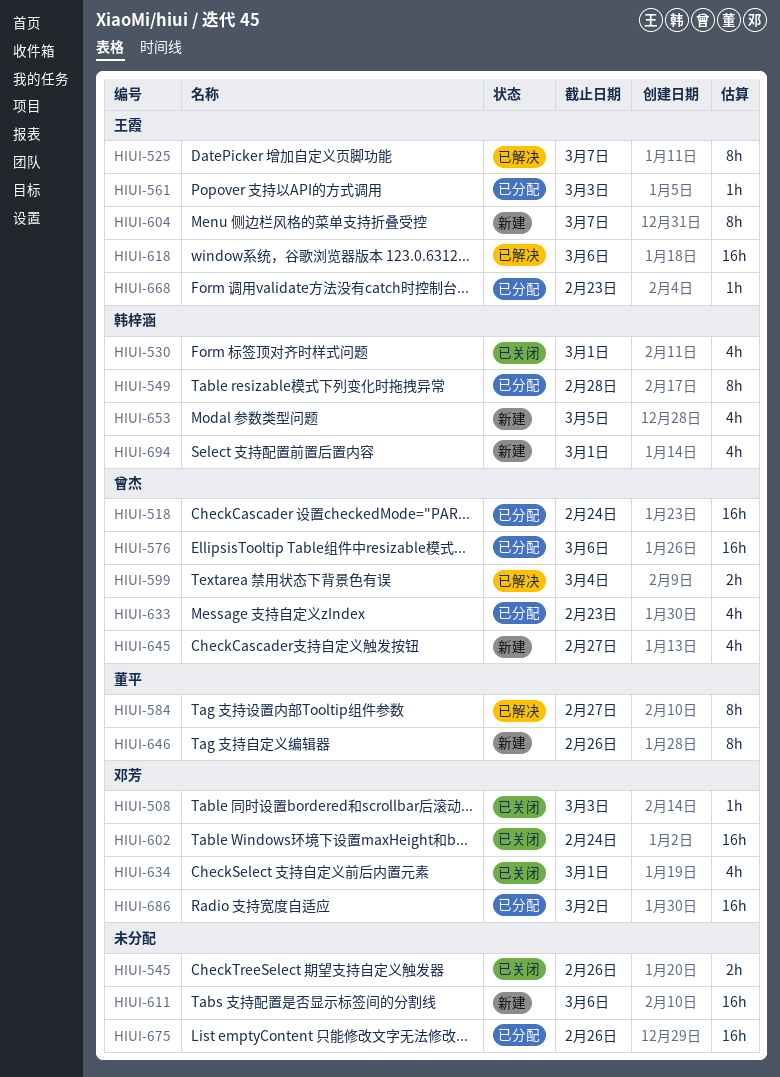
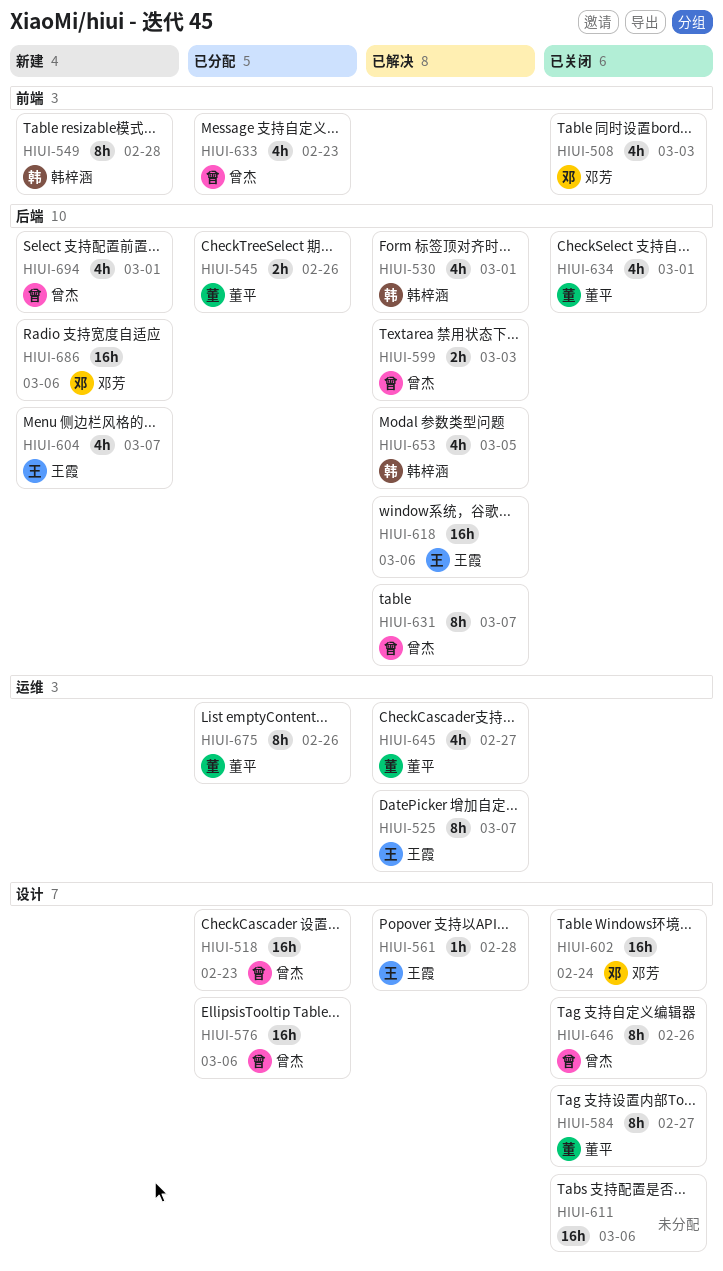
HIUI-508, estimate: 1h -> 4h
HIUI-518, due: Feb 24 -> Feb 23
HIUI-530, status: 已关闭 -> 已解决
HIUI-545, status: 已关闭 -> 已分配
HIUI-545, owner: none -> 董平
HIUI-549, status: 已分配 -> 新建
HIUI-561, status: 已分配 -> 已解决
HIUI-561, due: Mar 3 -> Feb 28
HIUI-584, status: 已解决 -> 已关闭
HIUI-599, due: Mar 4 -> Mar 3
HIUI-604, estimate: 8h -> 4h
HIUI-611, status: 新建 -> 已关闭
HIUI-631: none -> present
HIUI-634, owner: 邓芳 -> 董平
HIUI-645, status: 新建 -> 已解决
HIUI-645, owner: 曾杰 -> 董平
HIUI-646, status: 新建 -> 已关闭
HIUI-646, owner: 董平 -> 曾杰
HIUI-653, status: 新建 -> 已解决
HIUI-668: present -> none
HIUI-675, owner: none -> 董平
HIUI-675, estimate: 16h -> 8h
HIUI-686, status: 已分配 -> 新建
HIUI-686, due: Mar 2 -> Mar 6
HIUI-694, owner: 韩梓涵 -> 曾杰

